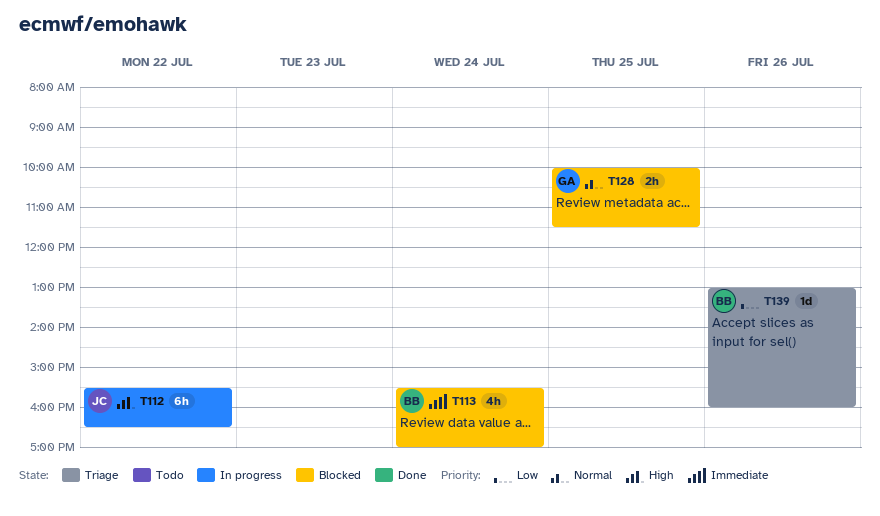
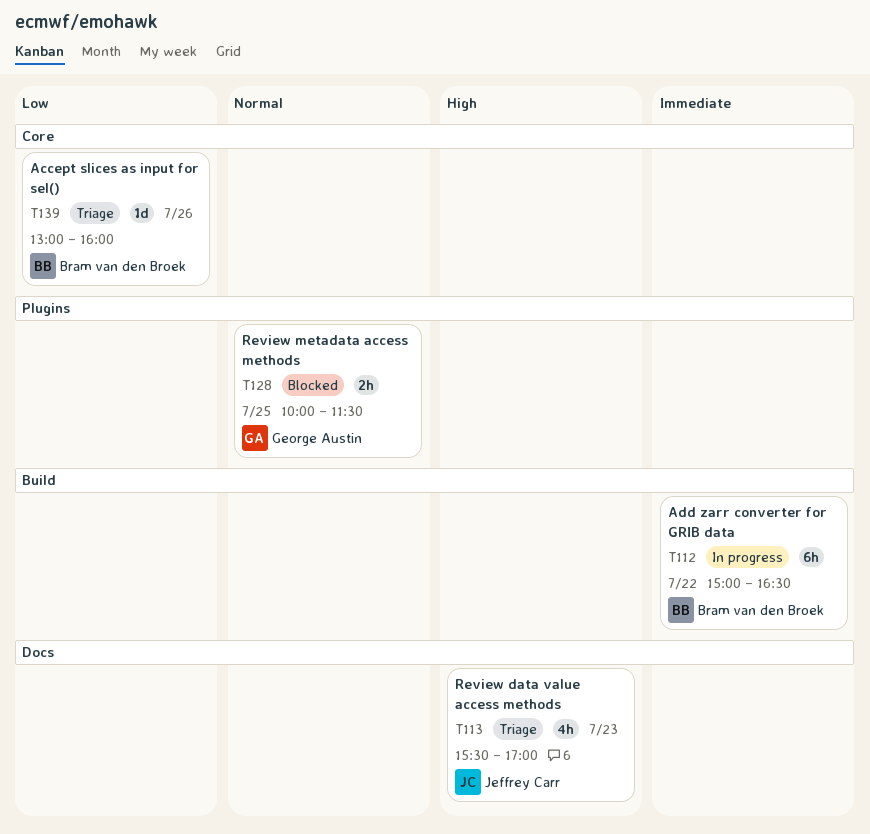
T112, owner: Jeffrey Carr -> Bram van den Broek
T112, priority: High -> Immediate
T112, begins: 15:30 -> 15:00
T113, status: Blocked -> Triage
T113, owner: Bram van den Broek -> Jeffrey Carr
T113, priority: Immediate -> High
T113, day: Jul 24 -> Jul 23

